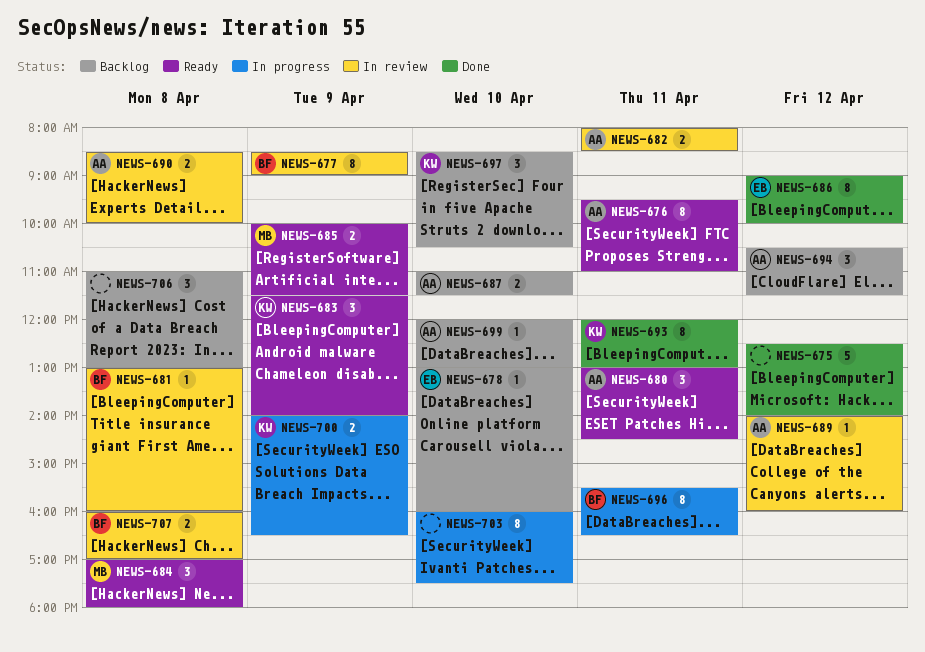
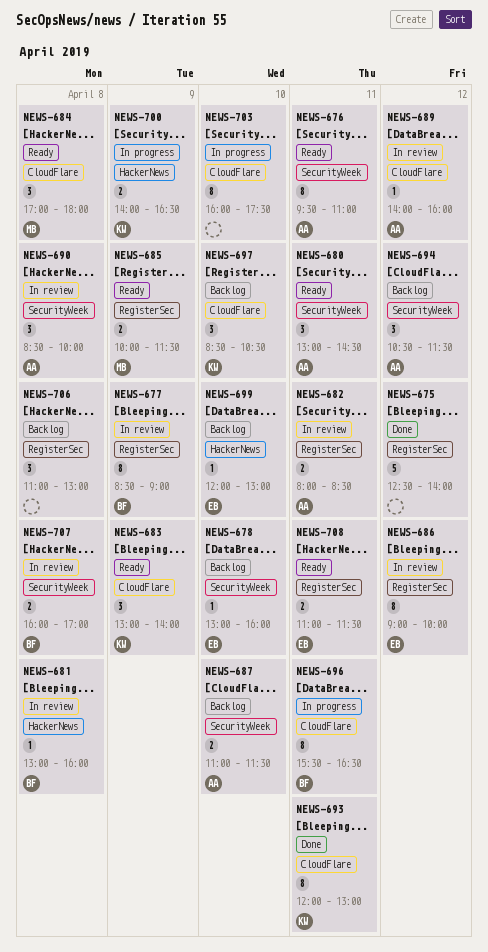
NEWS-683, begins: 11:30 -> 13:00
NEWS-686, status: Done -> In review
NEWS-690, estimate: 2 -> 3
NEWS-699, owner: AA -> EB
NEWS-708: none -> present

